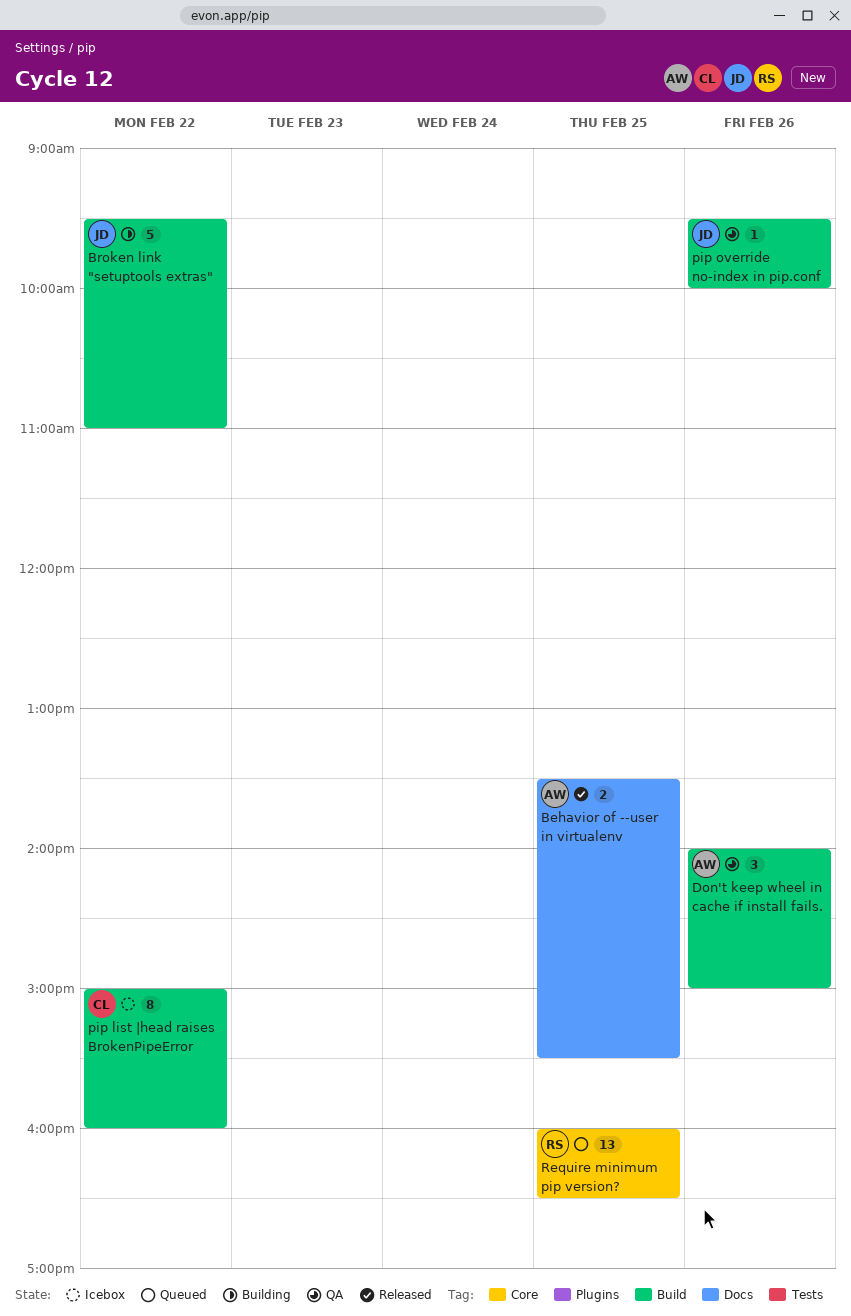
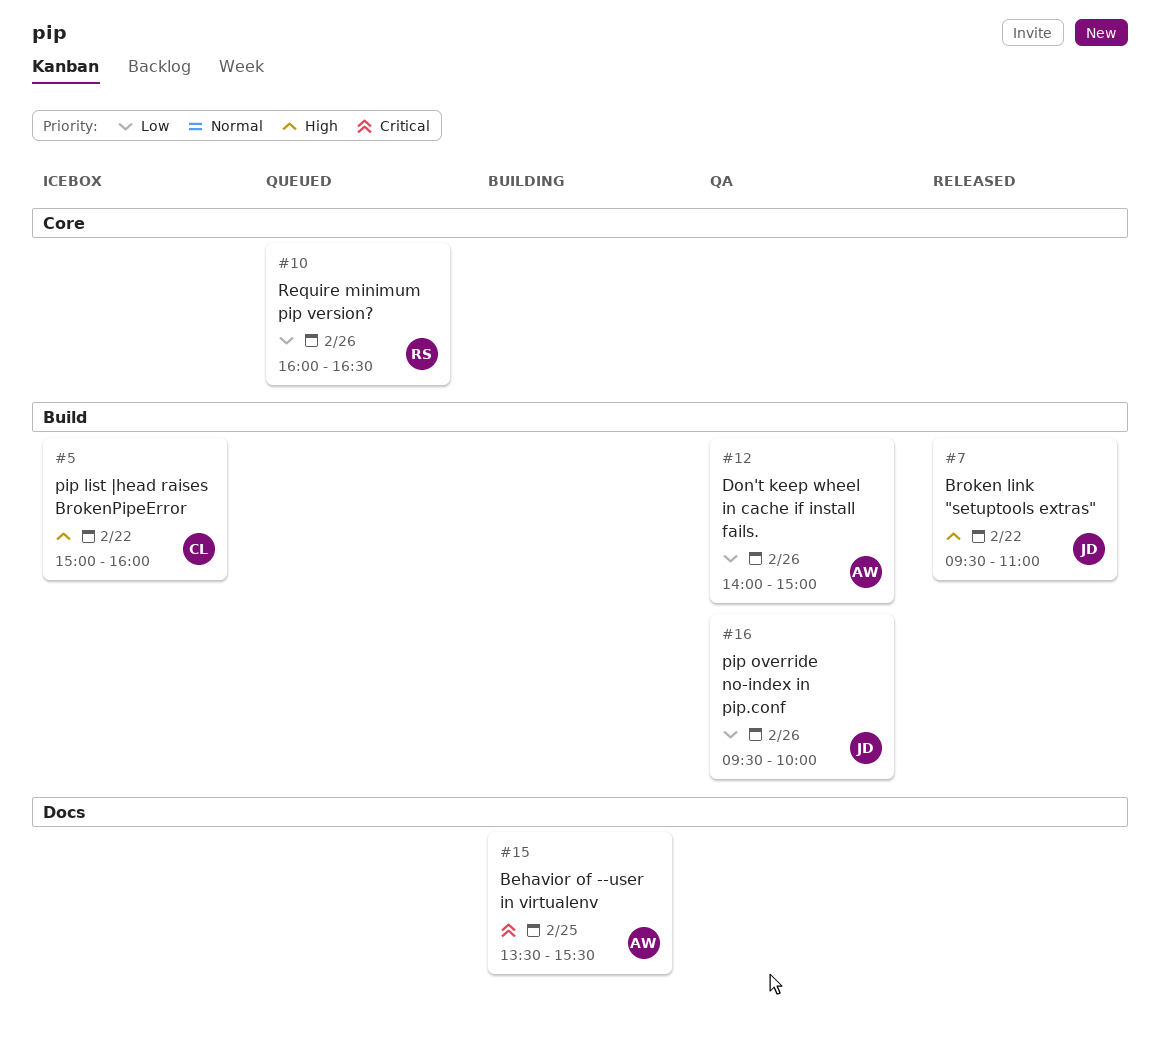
Behavior of --user in virtualenv, status: Released -> Building
Broken link "setuptools extras", status: Building -> Released
Require minimum pip version?, day: Feb 25 -> Feb 26

